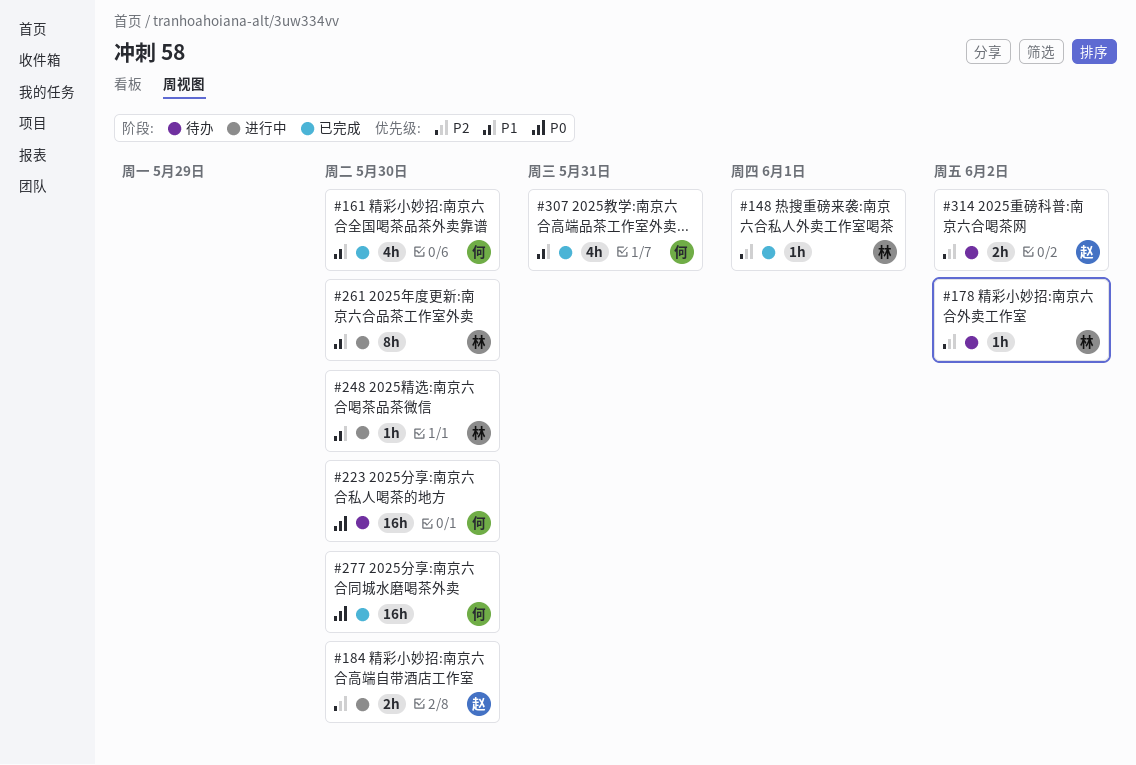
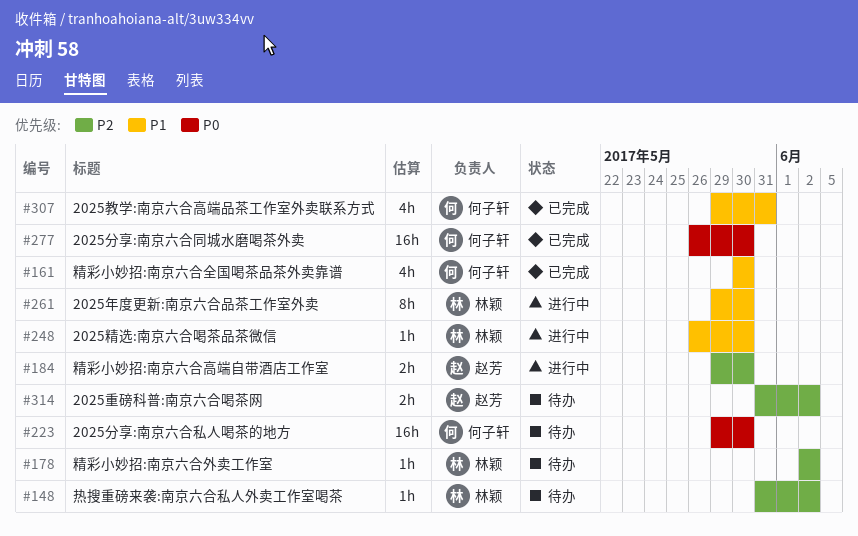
#148, status: 已完成 -> 待办
#148, due: Jun 1 -> Jun 2

